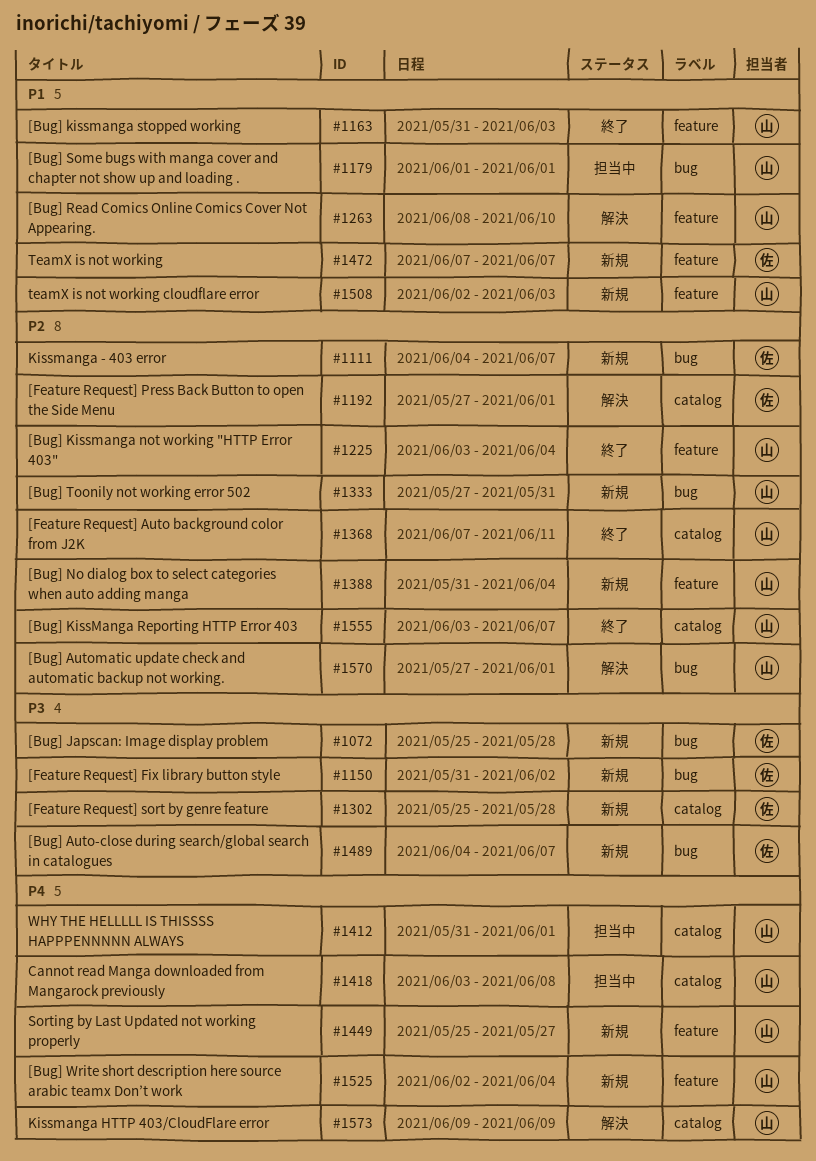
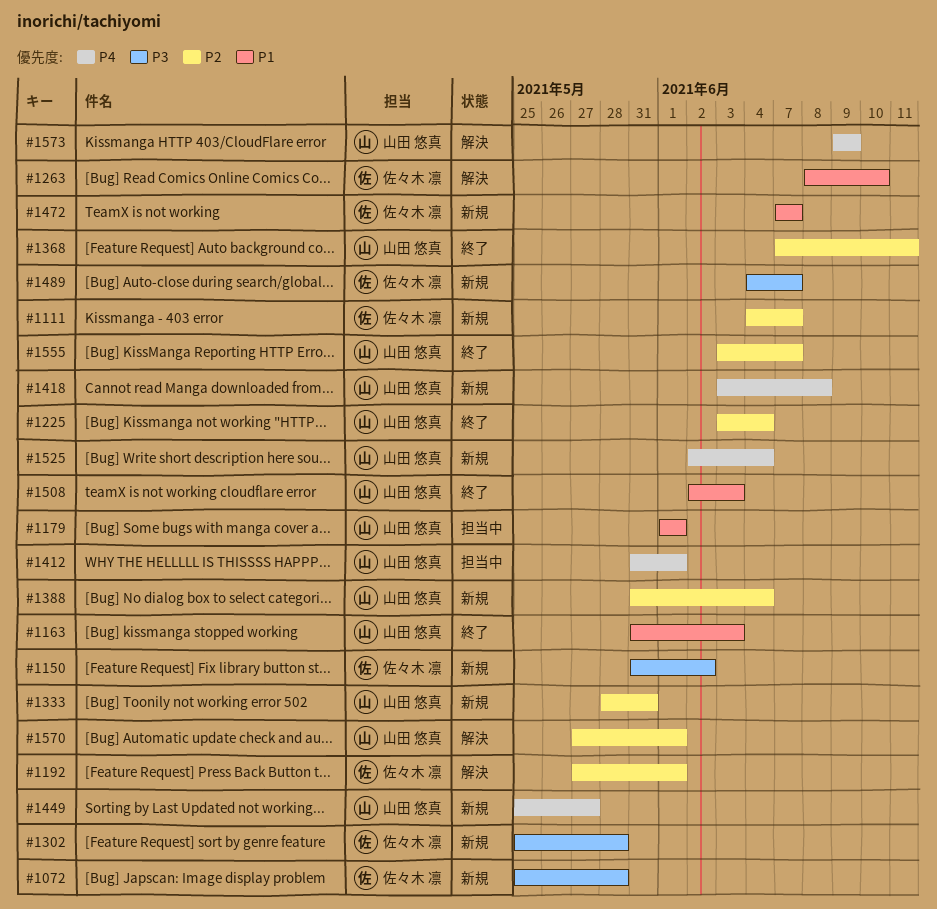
#1263, owner: 山田 悠真 -> 佐々木 凛
#1333, start: May 27 -> May 28
#1418, status: 担当中 -> 新規
#1508, status: 新規 -> 終了

